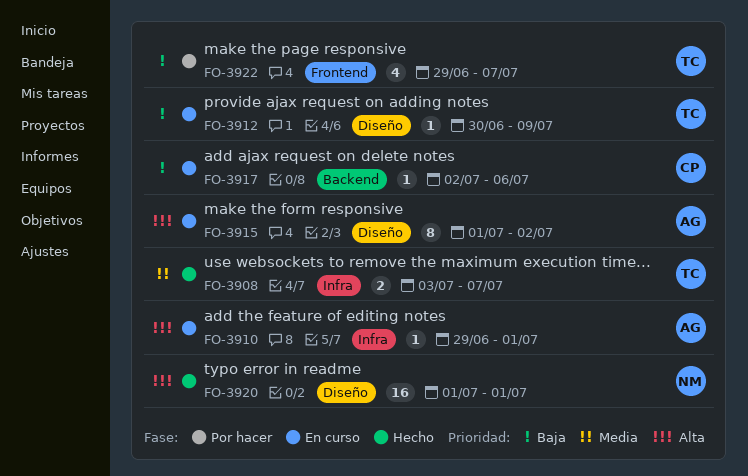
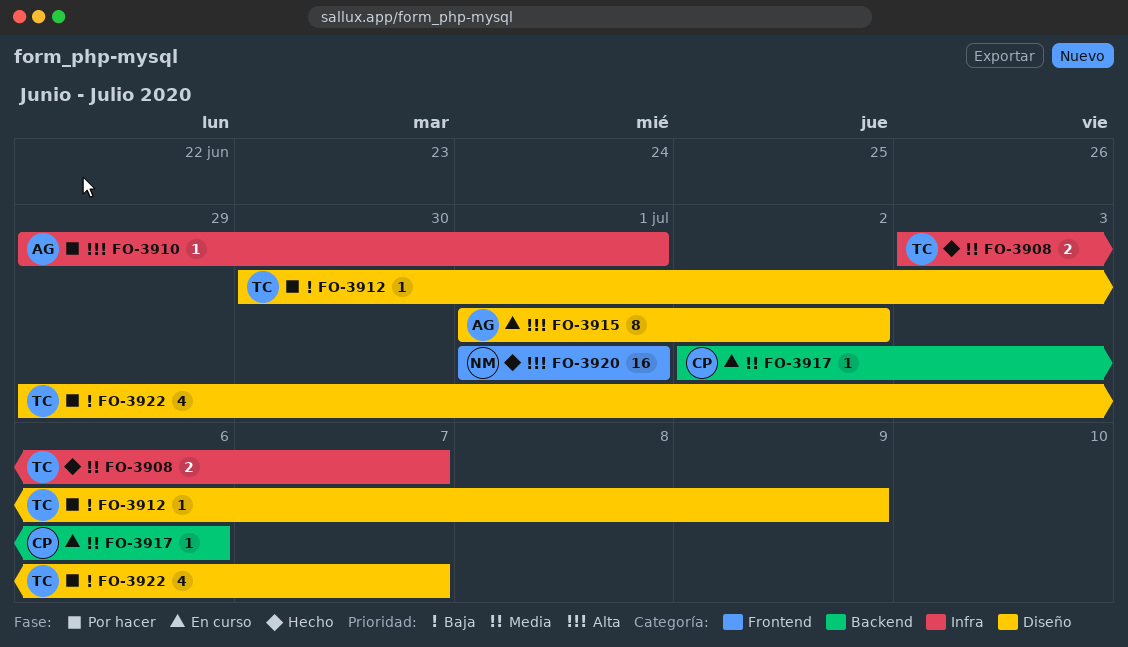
FO-3910, status: En curso -> Por hacer
FO-3912, status: En curso -> Por hacer
FO-3917, priority: Baja -> Media
FO-3920, label: Diseño -> Frontend
FO-3922, label: Frontend -> Diseño

